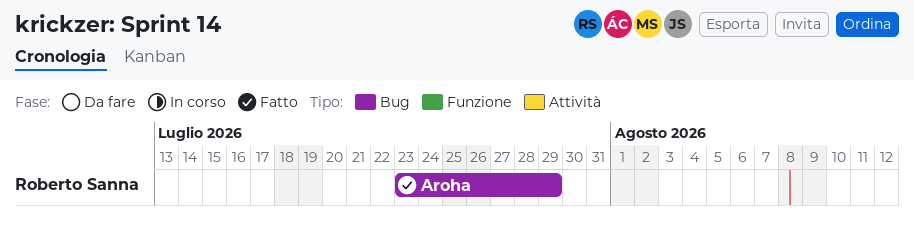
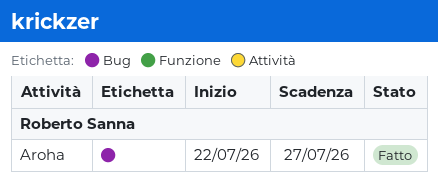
Aroha, start: Jul 23 -> Jul 22
Aroha, due: Jul 29 -> Jul 27

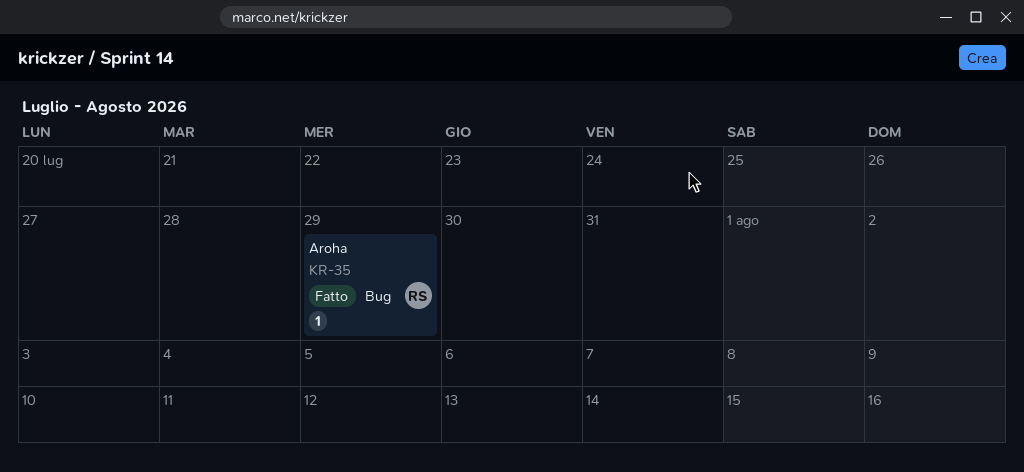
Aroha, due: Jul 27 -> Jul 29

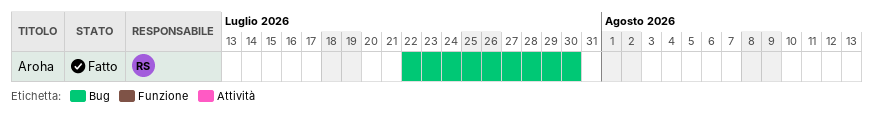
Aroha, due: Jul 29 -> Jul 30

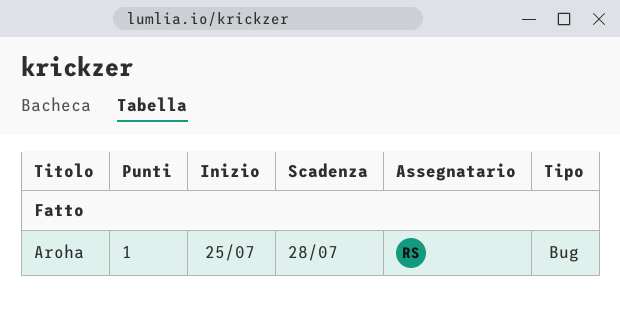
Aroha, start: Jul 22 -> Jul 25
Aroha, due: Jul 30 -> Jul 28

